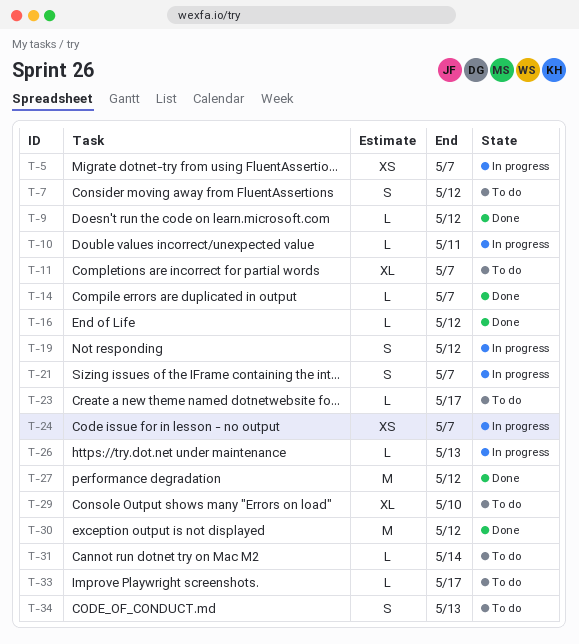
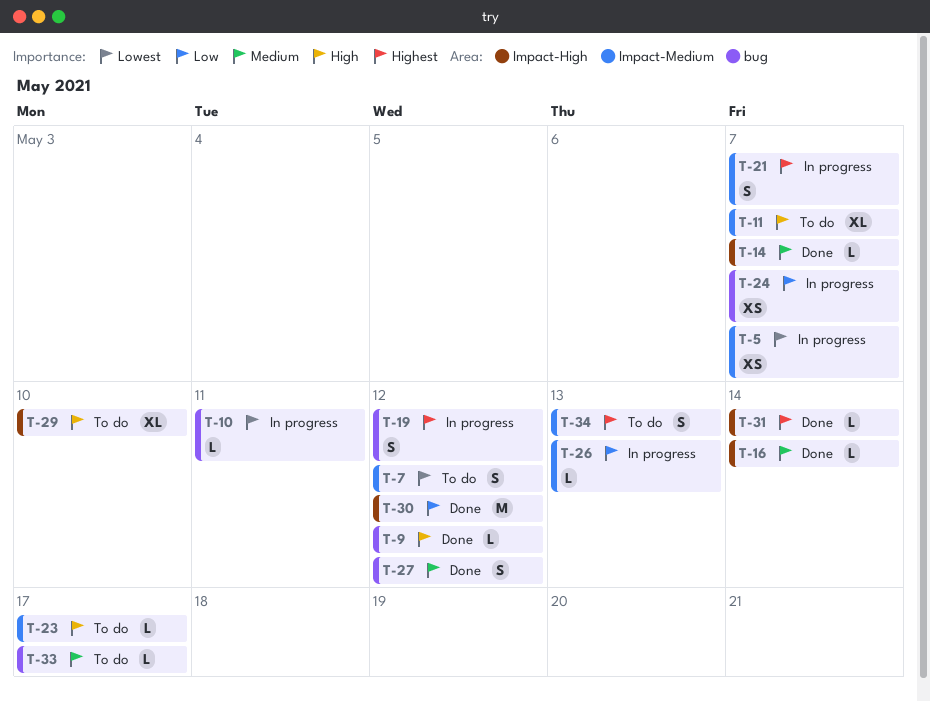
T-16, due: May 12 -> May 14
T-27, estimate: M -> S
T-31, status: To do -> Done

